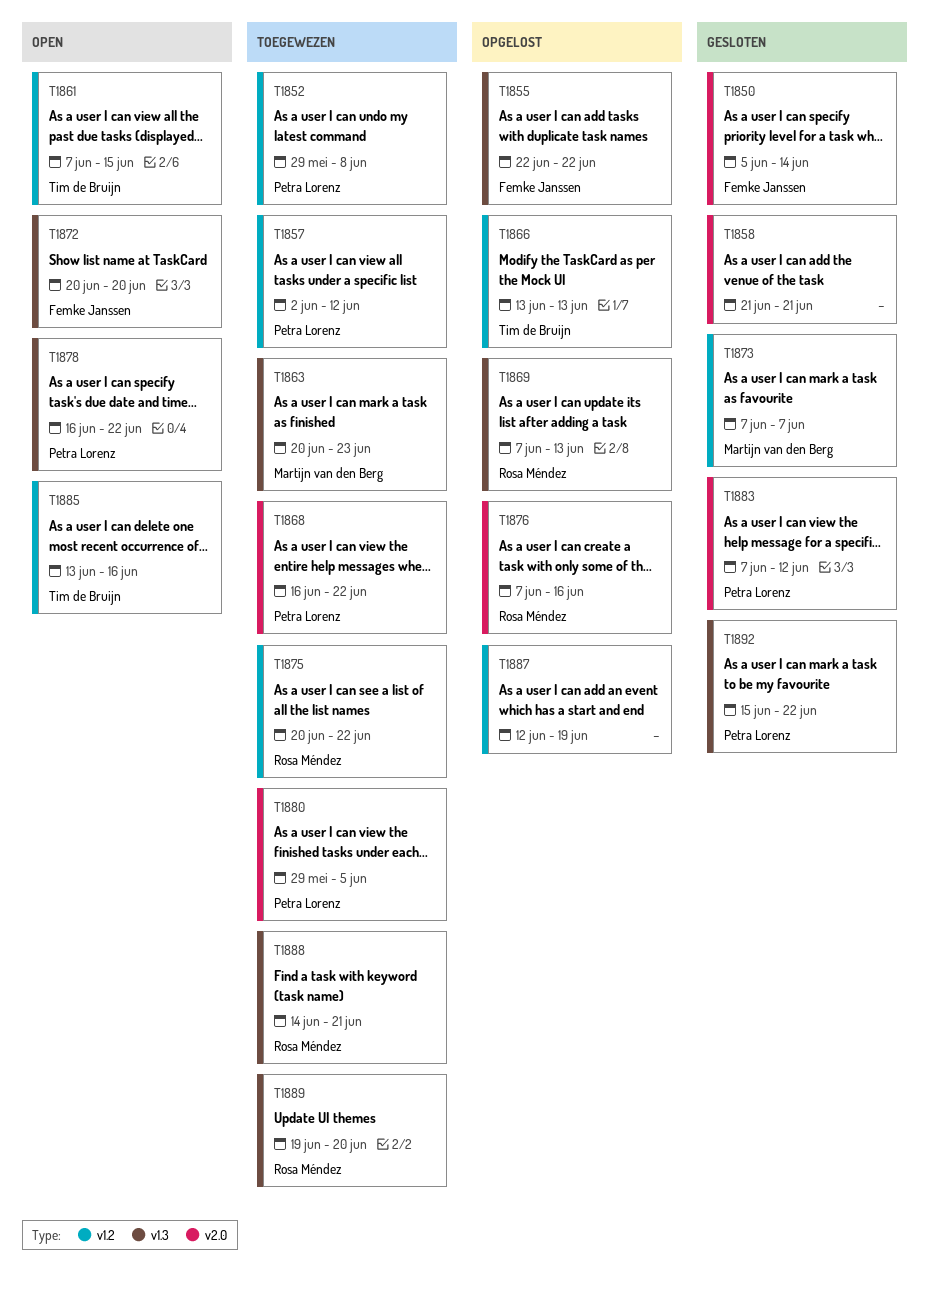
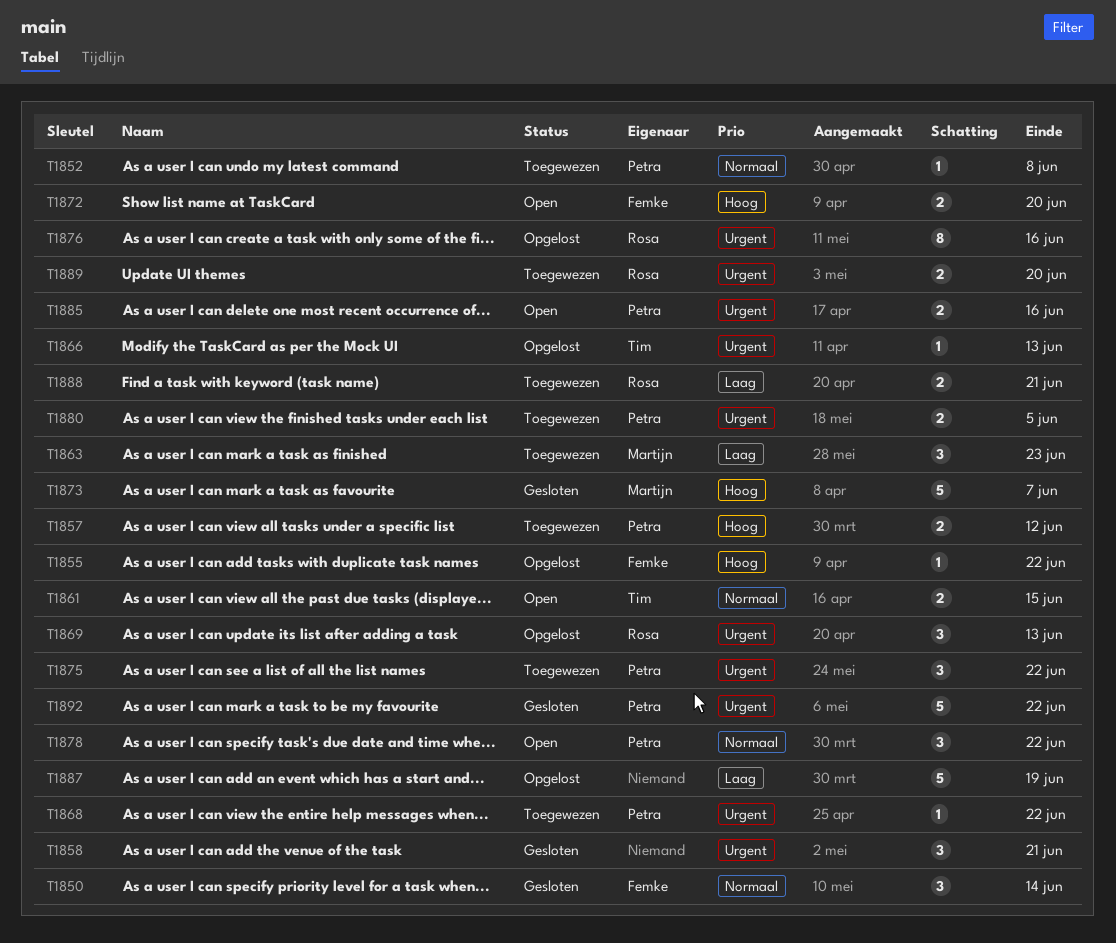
T1875, owner: Rosa Méndez -> Petra Lorenz
T1883: present -> none
T1885, owner: Tim de Bruijn -> Petra Lorenz

